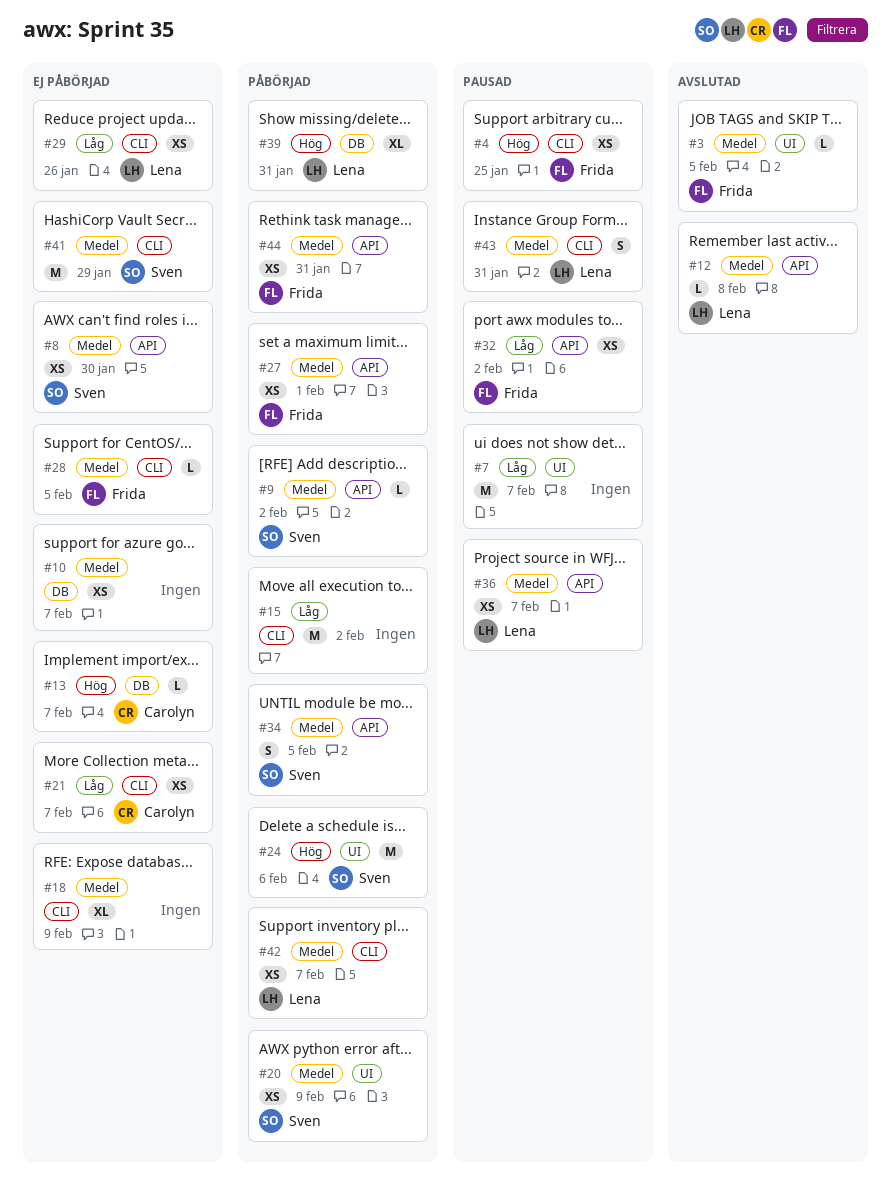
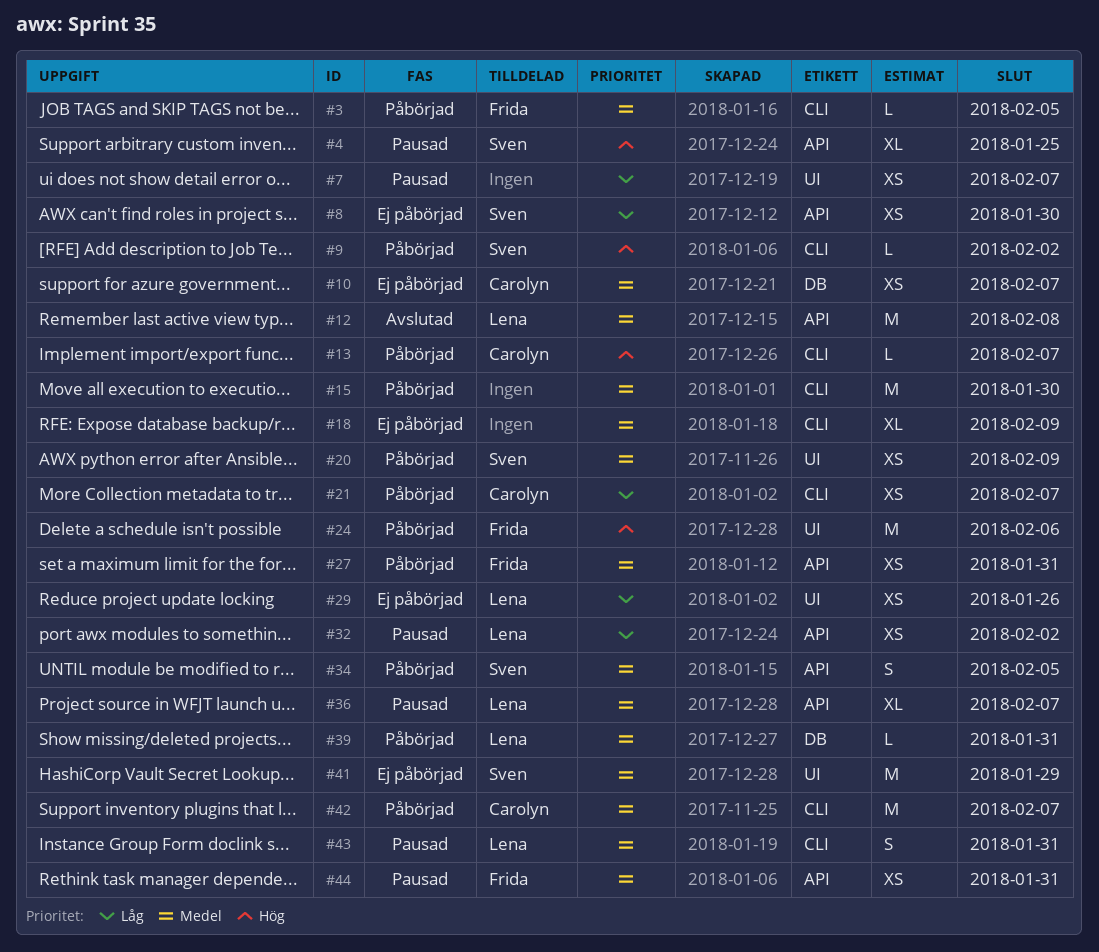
#3, status: Avslutad -> Påbörjad
#3, label: UI -> CLI
#4, owner: Frida -> Sven
#4, label: CLI -> API
#4, estimate: XS -> XL
#7, estimate: M -> XS
#8, priority: Medel -> Låg
#9, priority: Medel -> Hög
#9, label: API -> CLI
#10, owner: none -> Carolyn
#12, estimate: L -> M
#13, status: Ej påbörjad -> Påbörjad
#13, label: DB -> CLI
#15, priority: Låg -> Medel
#15, due: Feb 2 -> Jan 30
#21, status: Ej påbörjad -> Påbörjad
#24, owner: Sven -> Frida
#27, due: Feb 1 -> Jan 31
#28: present -> none
#29, label: CLI -> UI
#32, owner: Frida -> Lena
#36, estimate: XS -> XL
#39, priority: Hög -> Medel
#39, estimate: XL -> L
#41, label: CLI -> UI
#42, owner: Lena -> Carolyn
#42, estimate: XS -> M
#44, status: Påbörjad -> Pausad

